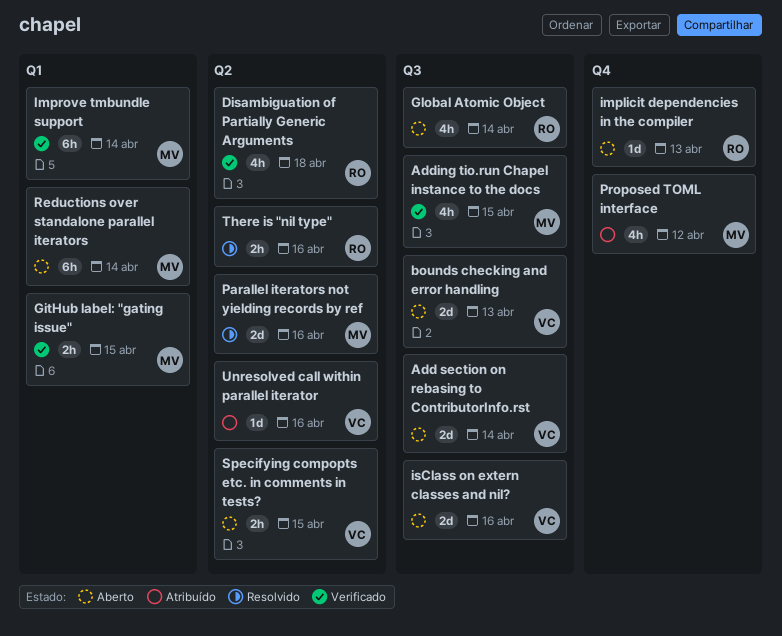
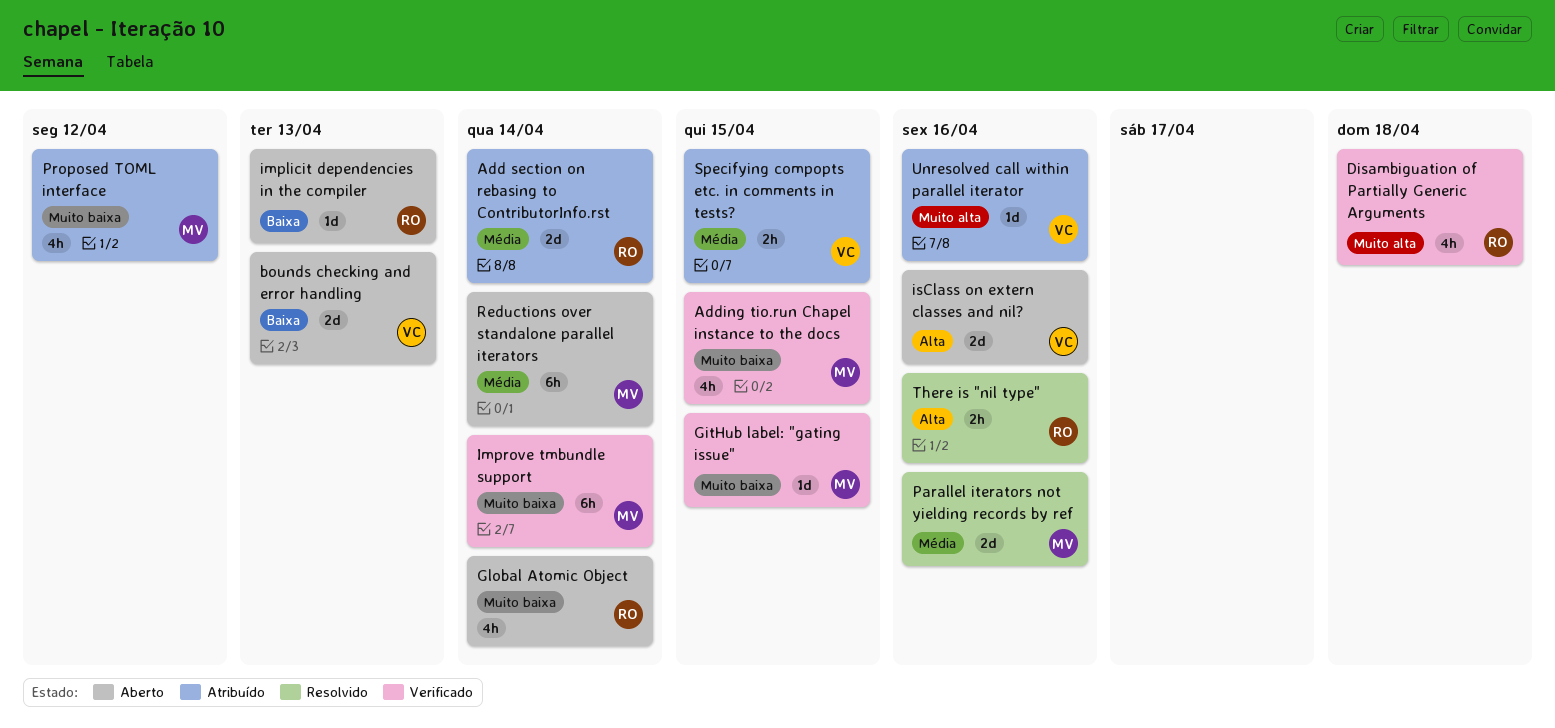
Add section on rebasing to ContributorInfo.rst, status: Aberto -> Atribuído
Add section on rebasing to ContributorInfo.rst, owner: VC -> RO
GitHub label: "gating issue", estimate: 2h -> 1d
Specifying compopts etc. in comments in tests?, status: Aberto -> Atribuído

